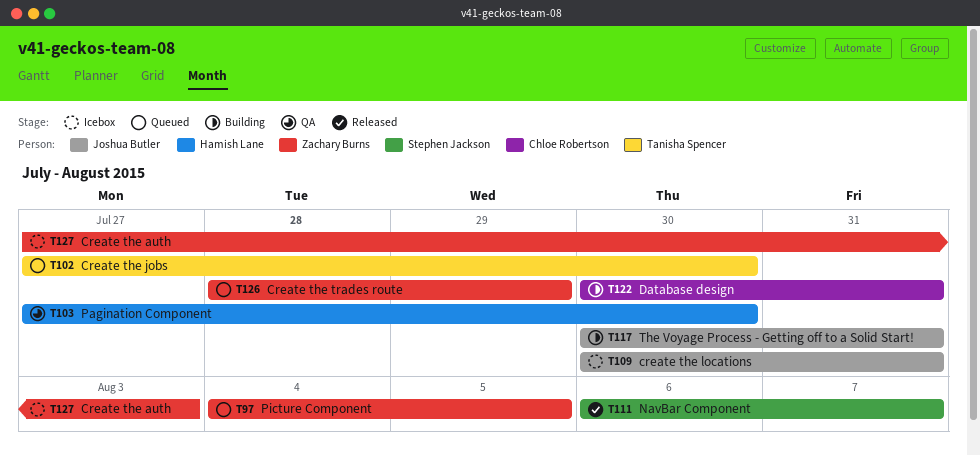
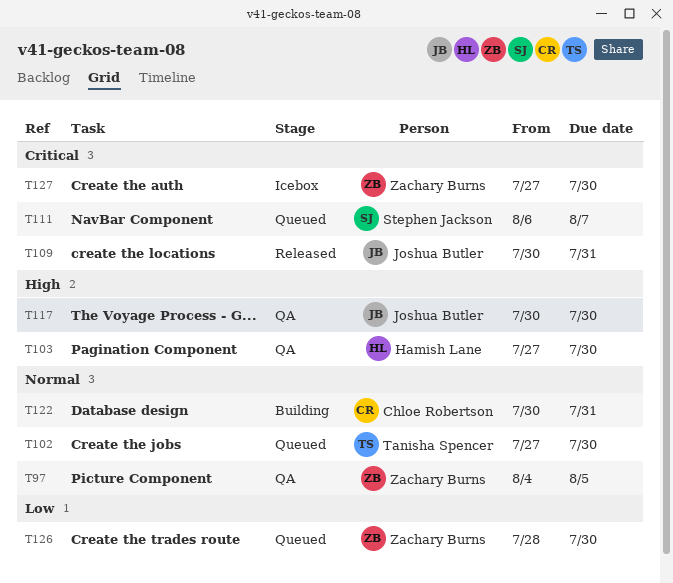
T97, status: Queued -> QA
T109, status: Icebox -> Released
T111, status: Released -> Queued
T117, status: Building -> QA
T117, due: Jul 31 -> Jul 30
T126, due: Jul 29 -> Jul 30
T127, due: Aug 3 -> Jul 30

